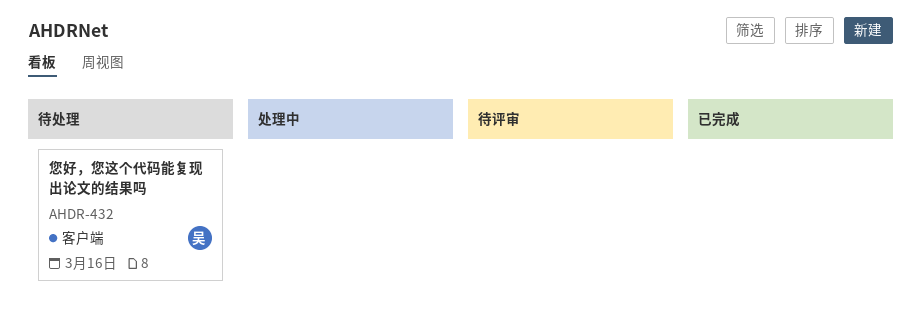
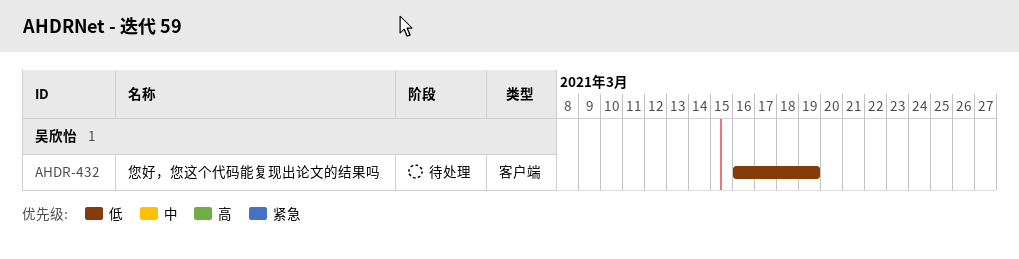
AHDR-432, due: Mar 16 -> Mar 19

